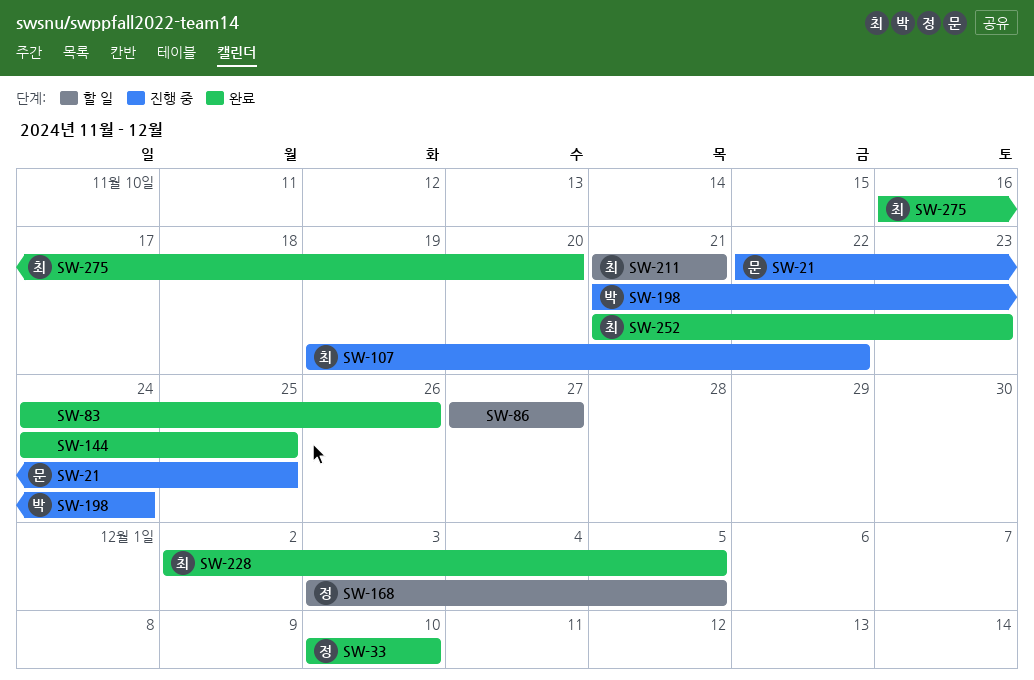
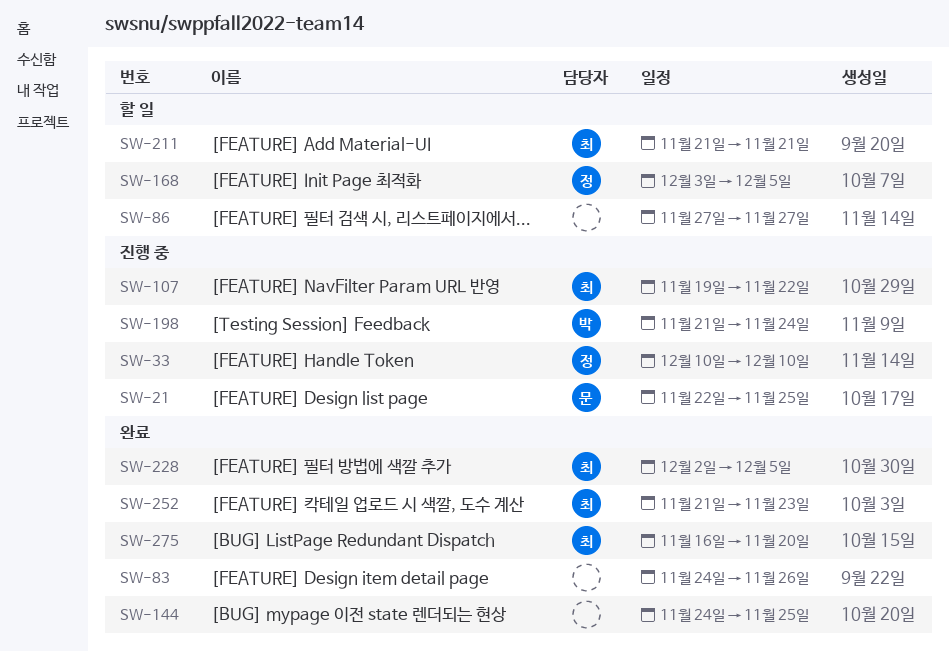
SW-33, status: 완료 -> 진행 중

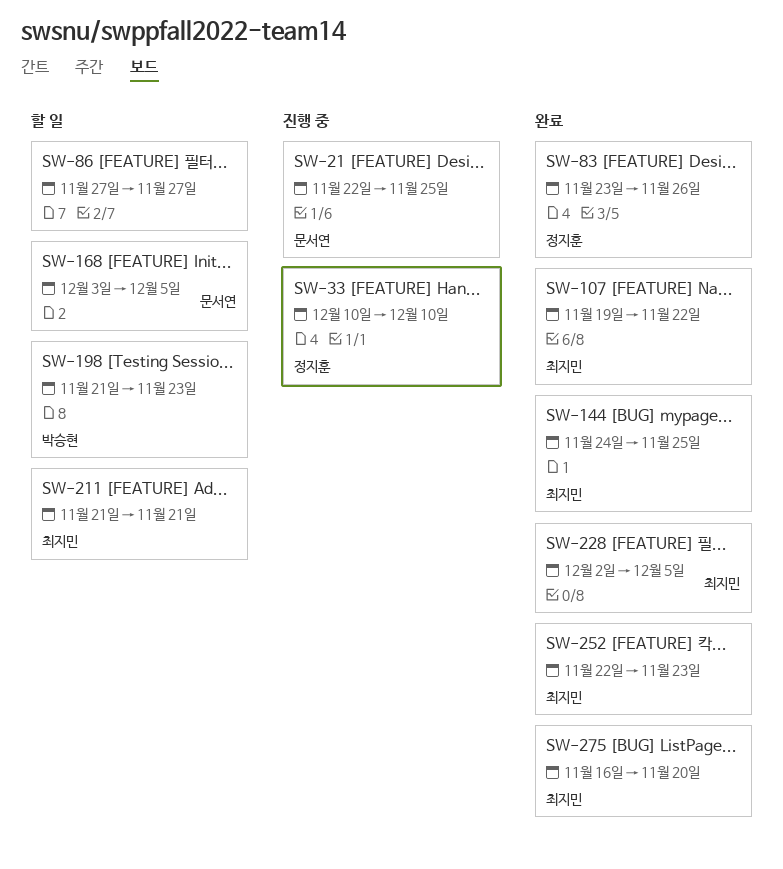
SW-83, owner: none -> 정지훈
SW-83, start: Nov 24 -> Nov 23
SW-107, status: 진행 중 -> 완료
SW-144, owner: none -> 최지민
SW-168, owner: 정지훈 -> 문서연
SW-198, status: 진행 중 -> 할 일
SW-198, due: Nov 24 -> Nov 23
SW-252, start: Nov 21 -> Nov 22

